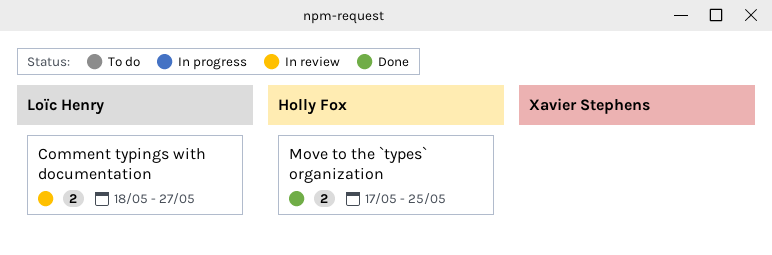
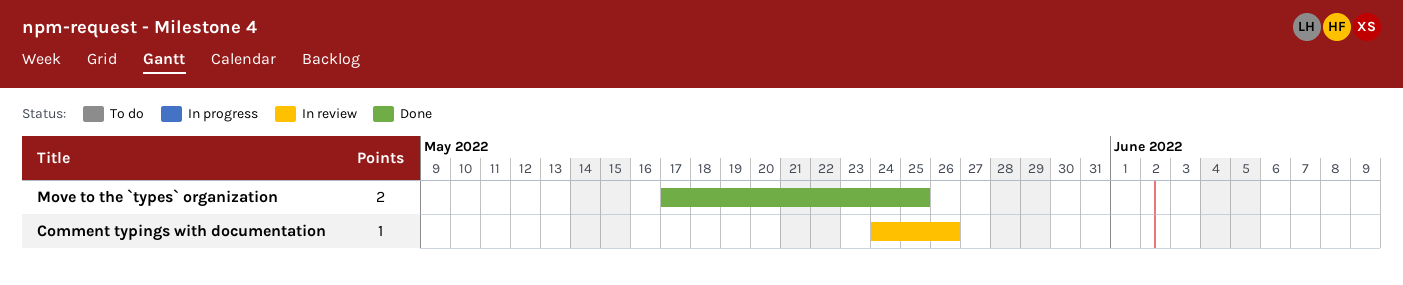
Comment typings with documentation, estimate: 2 -> 1
Comment typings with documentation, start: May 18 -> May 24
Comment typings with documentation, due: May 27 -> May 26

